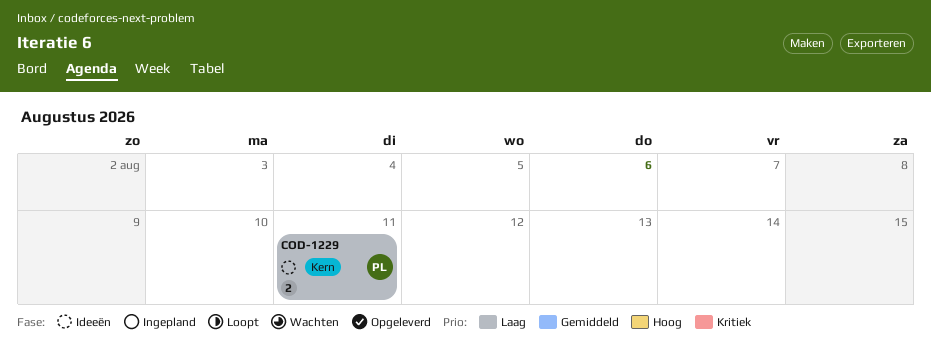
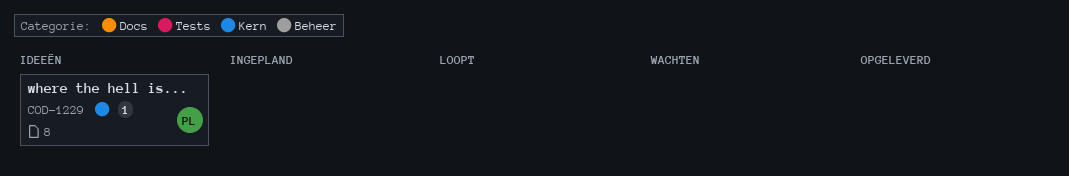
COD-1229, estimate: 2 -> 1

